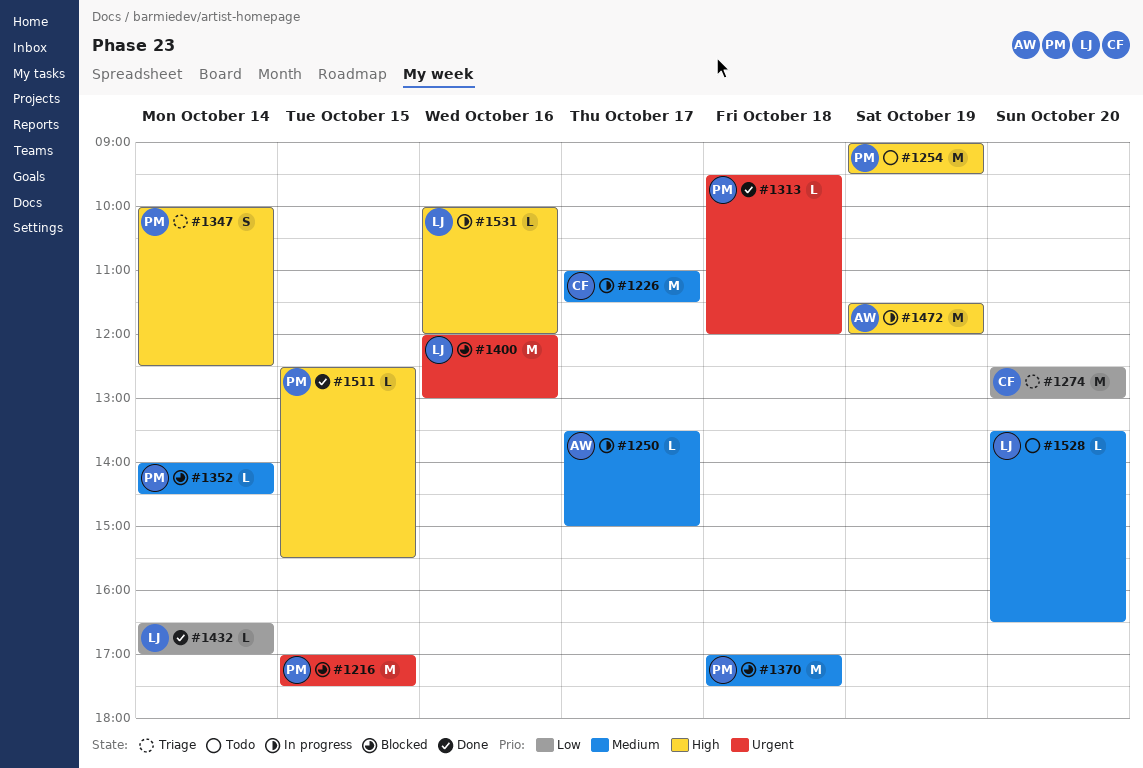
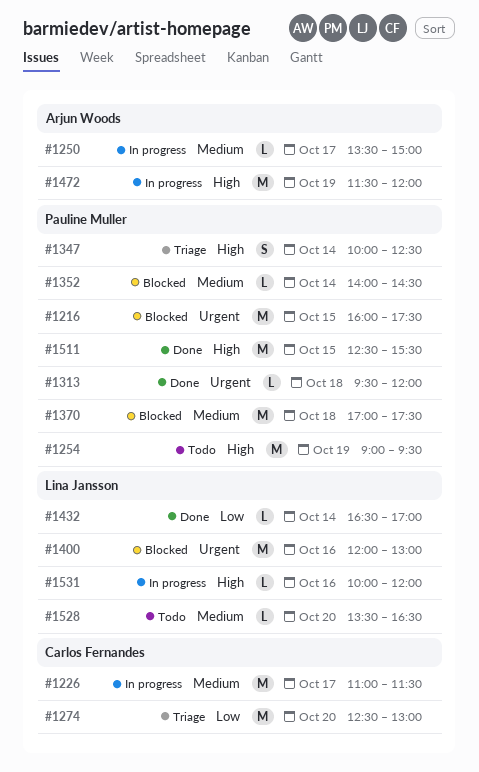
#1216, begins: 17:00 -> 16:00
#1511, estimate: L -> M

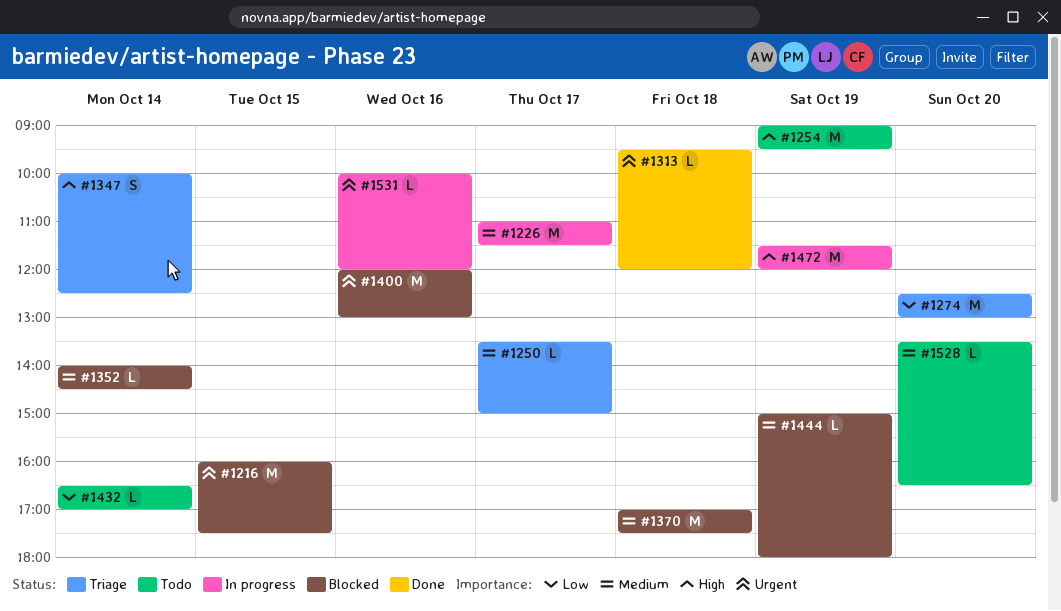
#1250, status: In progress -> Triage
#1432, status: Done -> Todo
#1444: none -> present
#1511: present -> none
#1531, priority: High -> Urgent

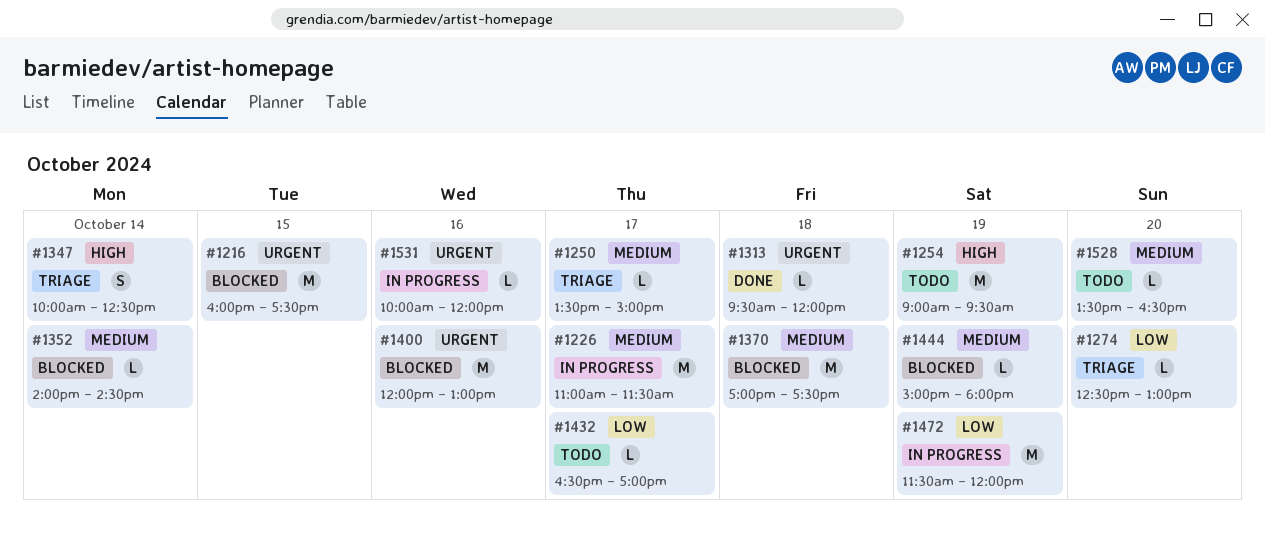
#1274, estimate: M -> L
#1432, day: Oct 14 -> Oct 17
#1472, priority: High -> Low

